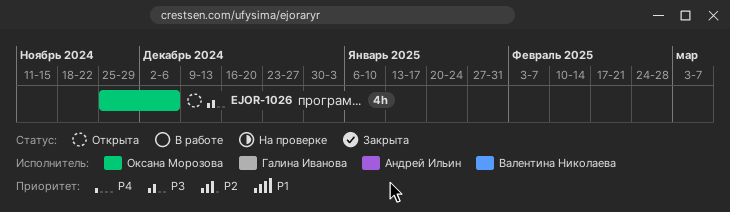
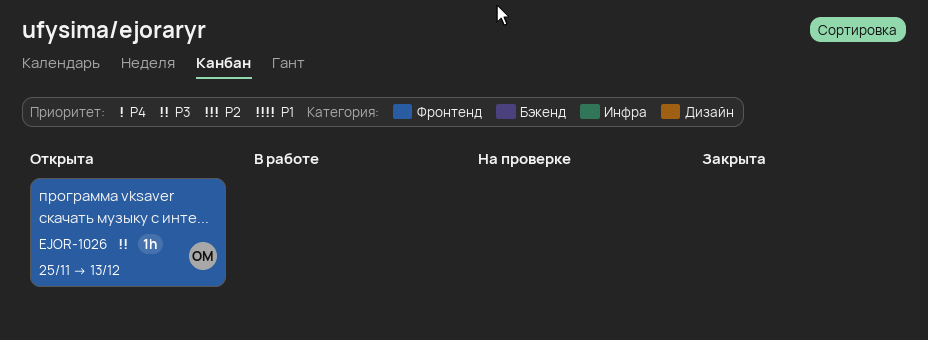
EJOR-1026, estimate: 4h -> 1h
EJOR-1026, due: Dec 6 -> Dec 13

